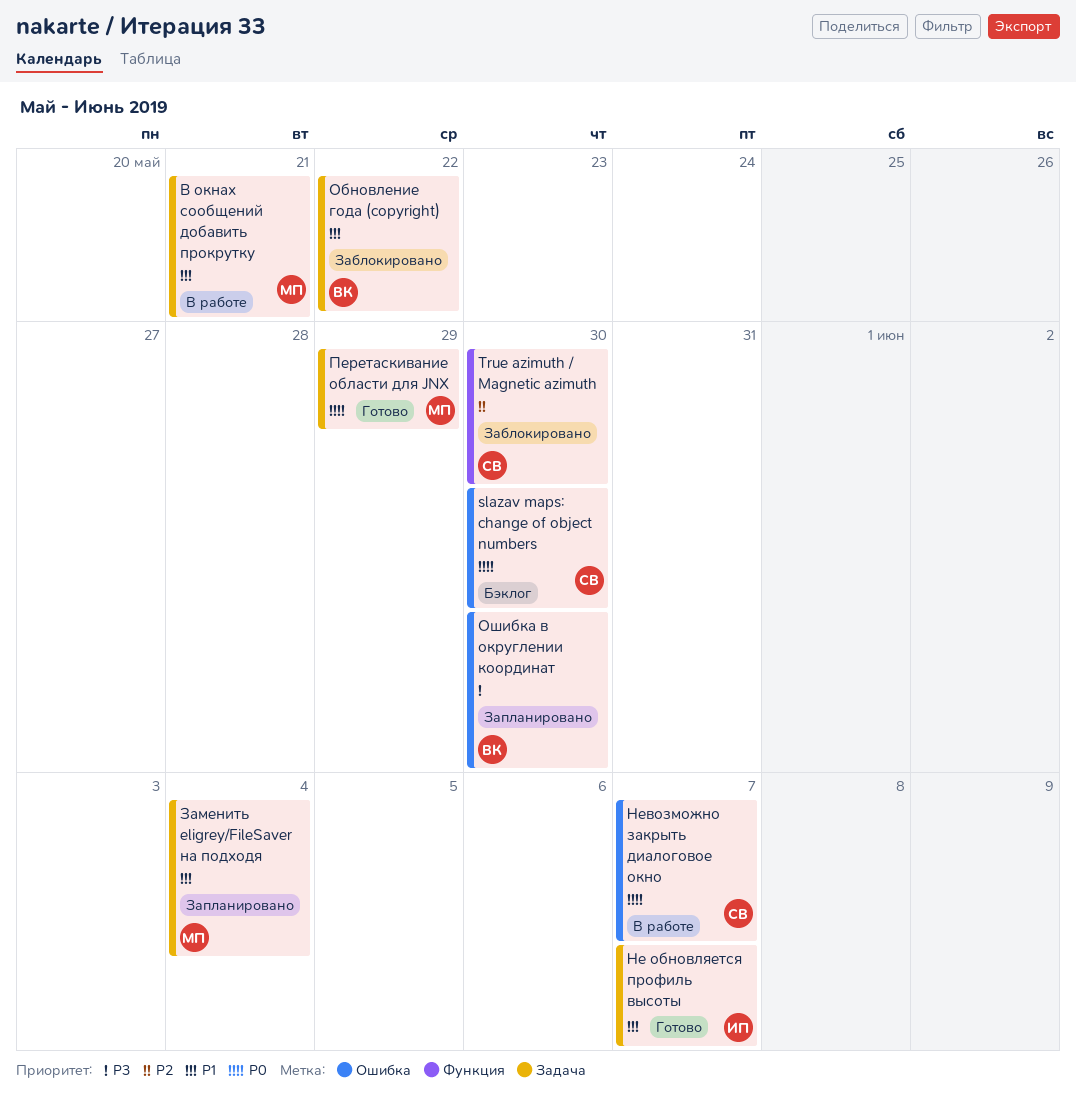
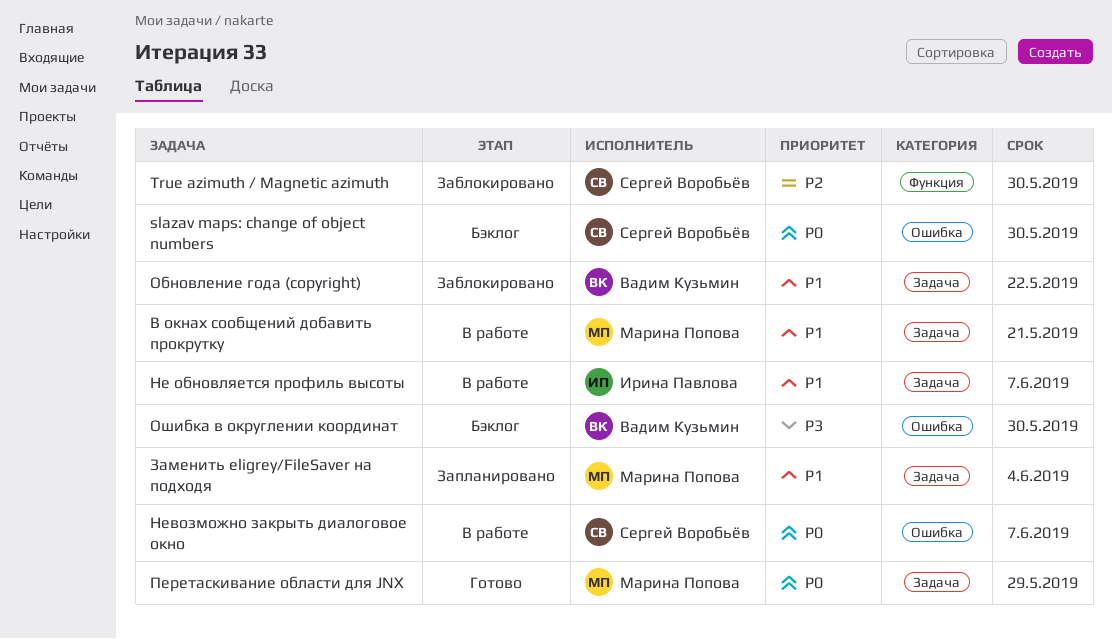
Не обновляется профиль высоты, status: Готово -> В работе
Ошибка в округлении координат, status: Запланировано -> Бэклог

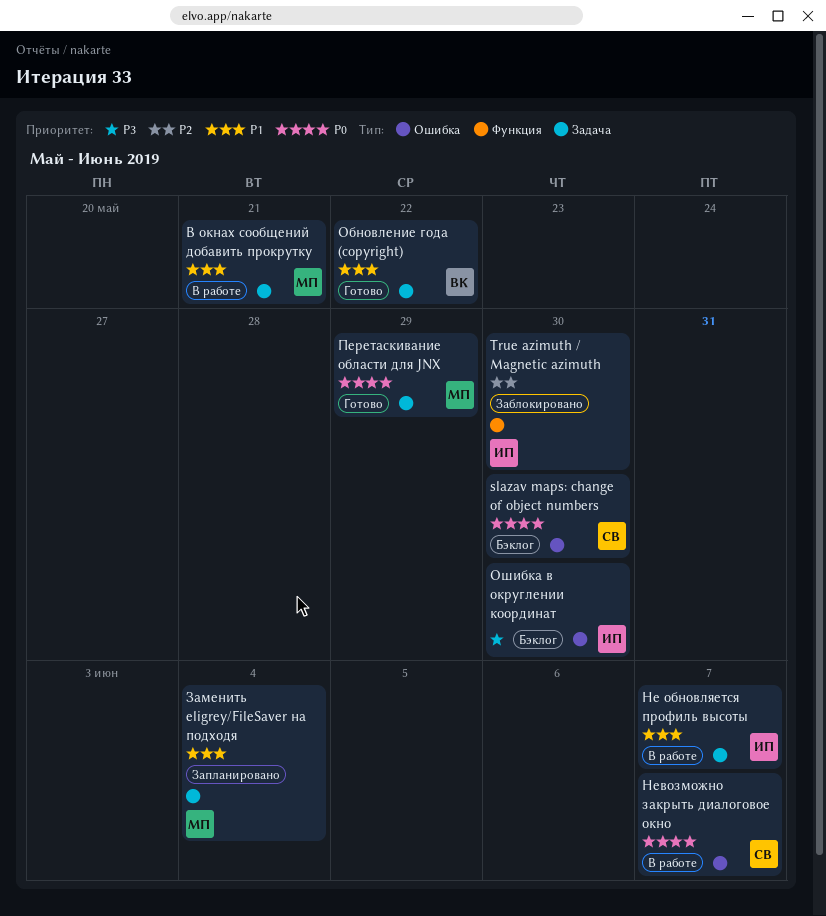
True azimuth / Magnetic azimuth, owner: Сергей Воробьёв -> Ирина Павлова
Обновление года (copyright), status: Заблокировано -> Готово
Ошибка в округлении координат, owner: Вадим Кузьмин -> Ирина Павлова

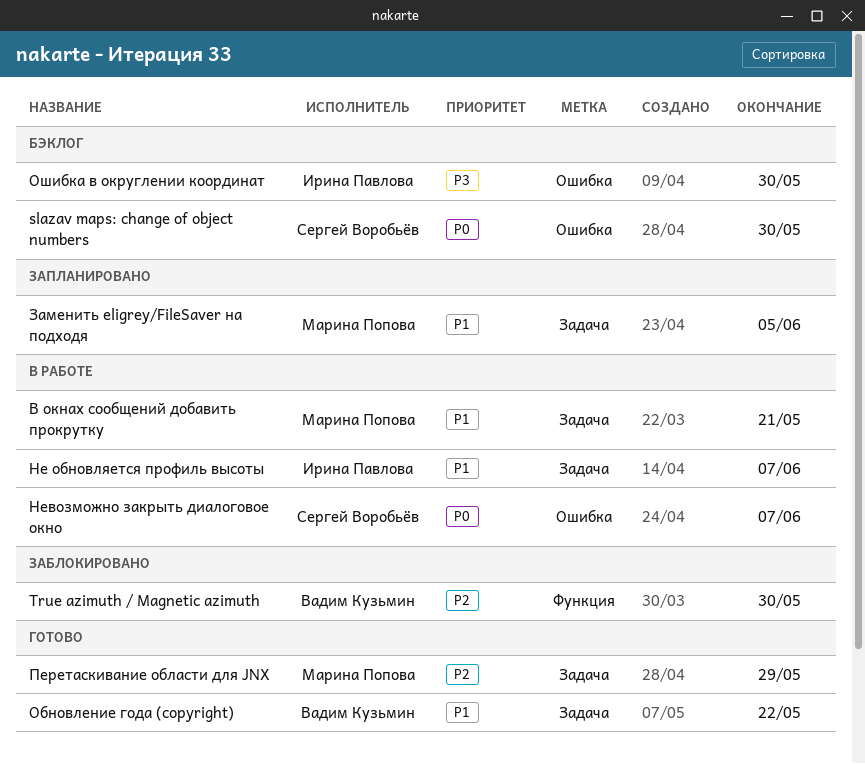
True azimuth / Magnetic azimuth, owner: Ирина Павлова -> Вадим Кузьмин
Заменить eligrey/FileSaver на подходя, due: Jun 4 -> Jun 5
Перетаскивание области для JNX, priority: P0 -> P2

